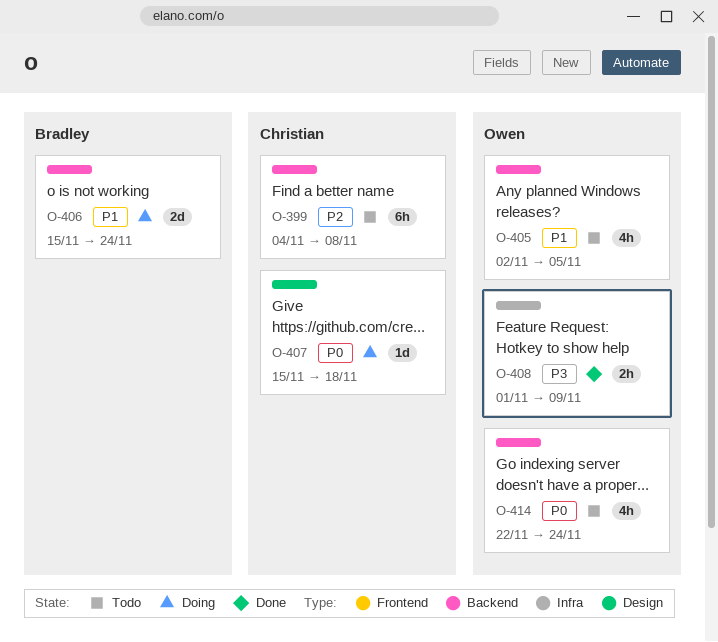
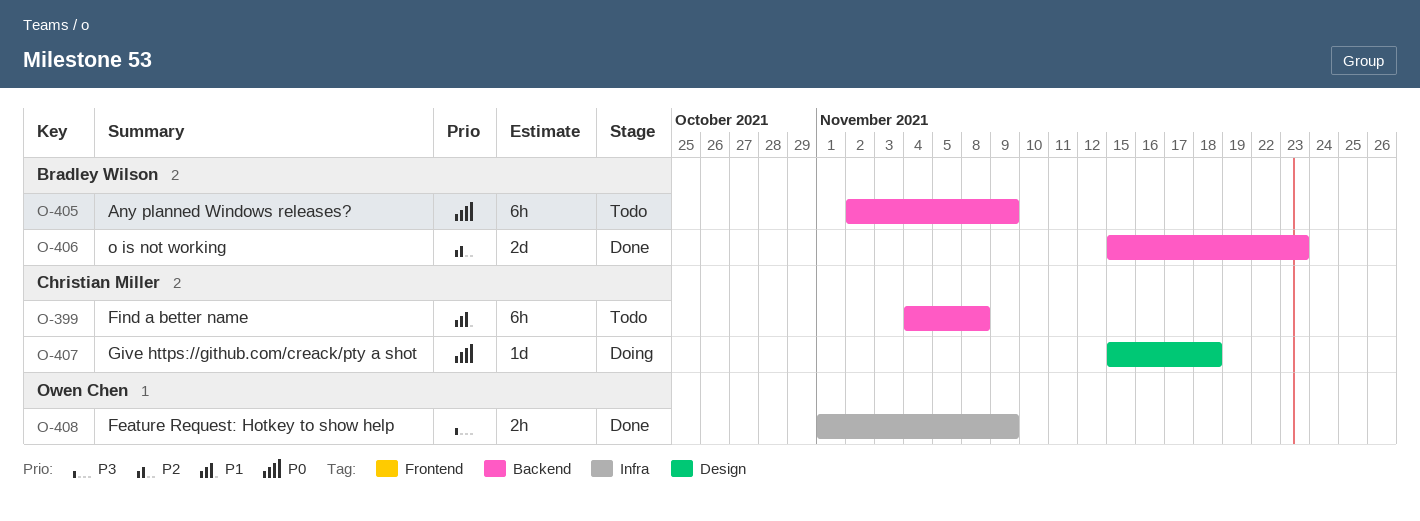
O-399, priority: P2 -> P1
O-405, owner: Owen Chen -> Bradley Wilson
O-405, priority: P1 -> P0
O-405, estimate: 4h -> 6h
O-405, due: Nov 5 -> Nov 9
O-406, status: Doing -> Done
O-406, priority: P1 -> P2
O-406, due: Nov 24 -> Nov 23
O-414: present -> none

